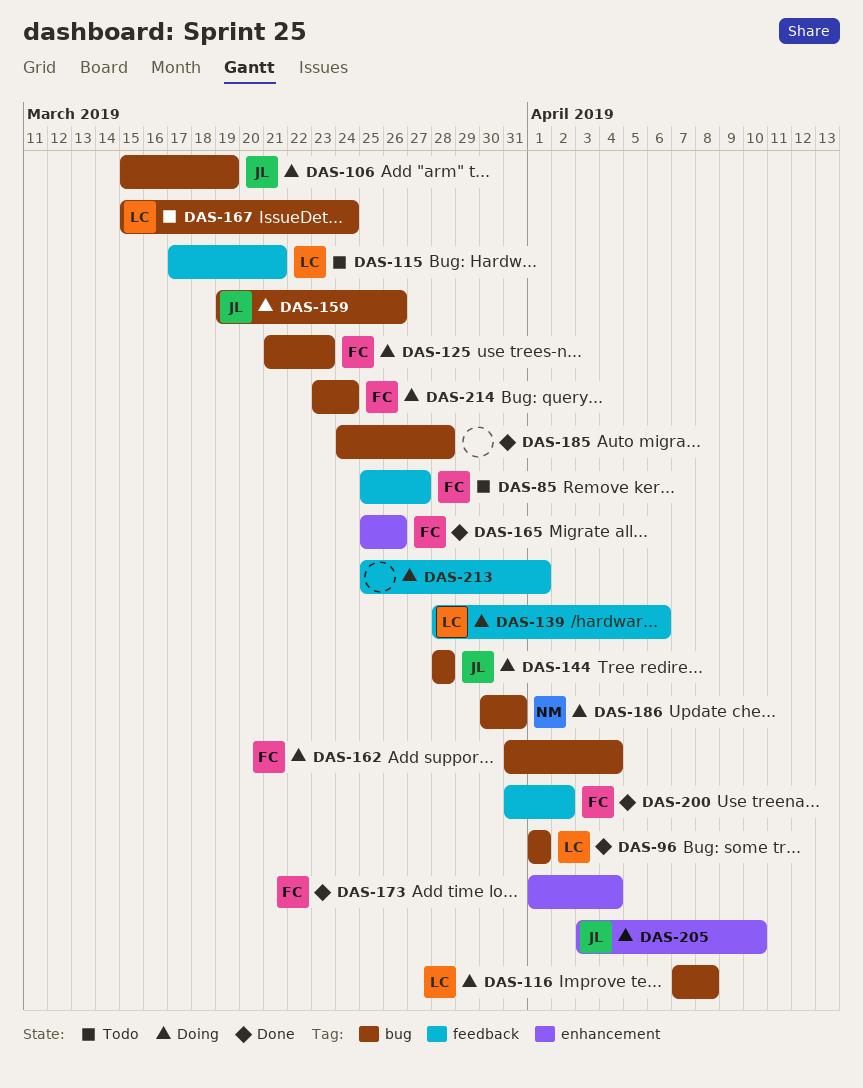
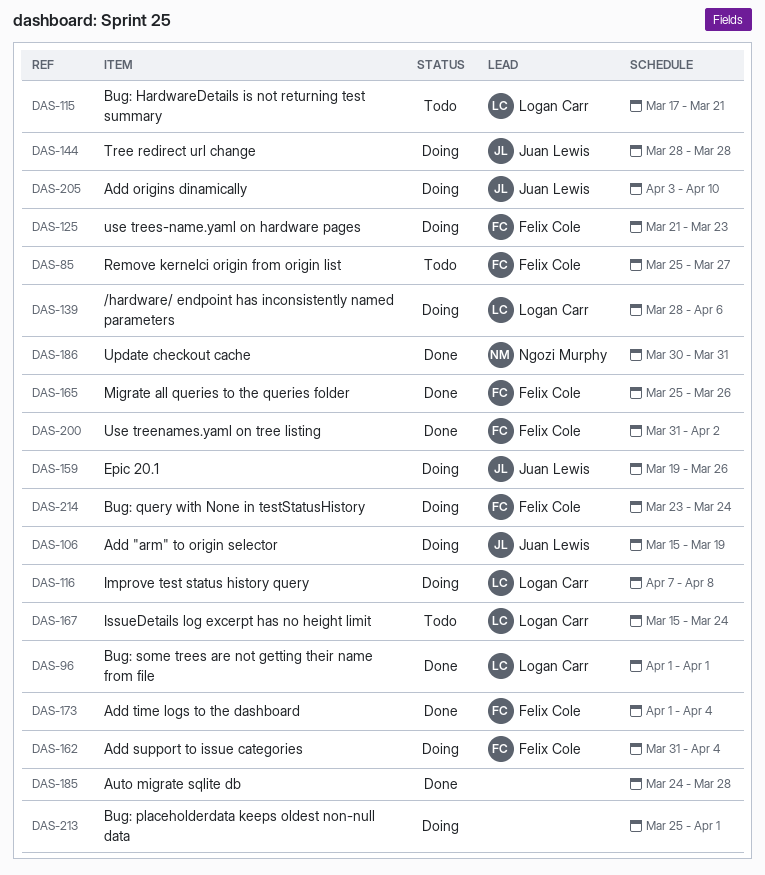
DAS-186, status: Doing -> Done

